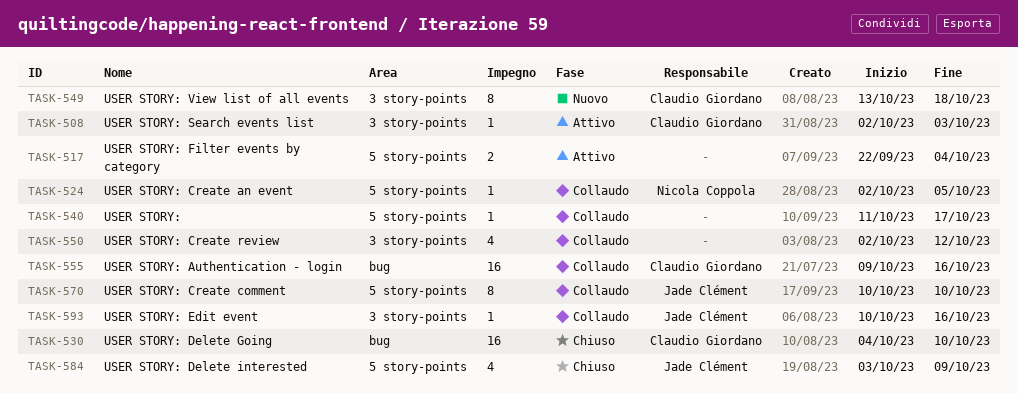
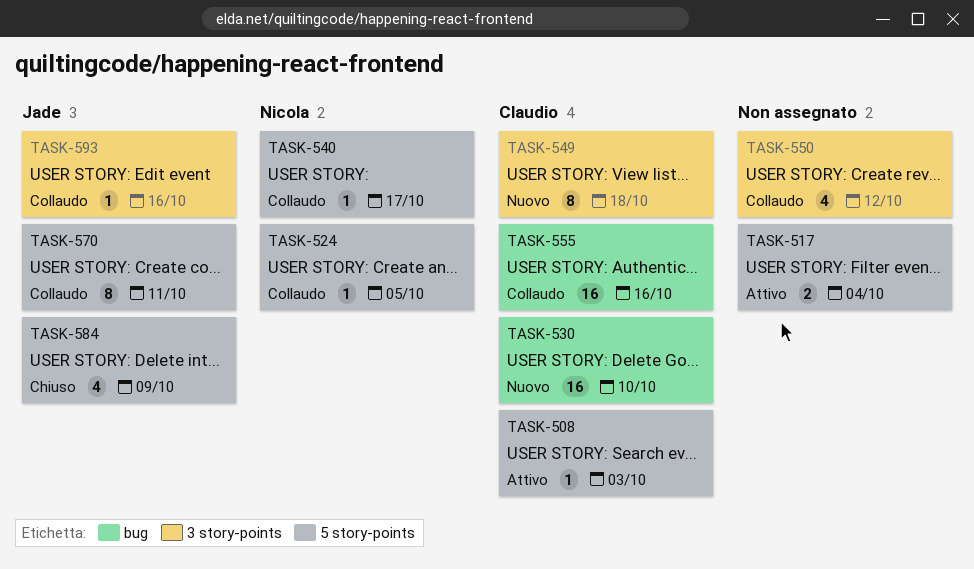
TASK-508, label: 3 story-points -> 5 story-points
TASK-530, status: Chiuso -> Nuovo
TASK-540, owner: none -> Nicola Coppola
TASK-570, due: Oct 10 -> Oct 11

